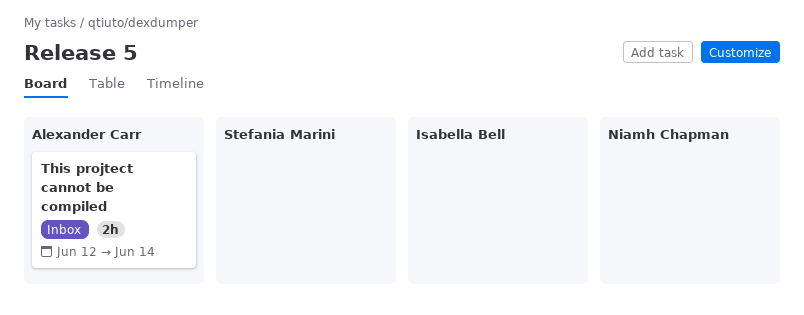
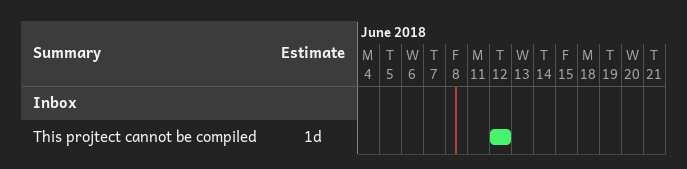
This projtect cannot be compiled, estimate: 2h -> 1d
This projtect cannot be compiled, due: Jun 14 -> Jun 12

